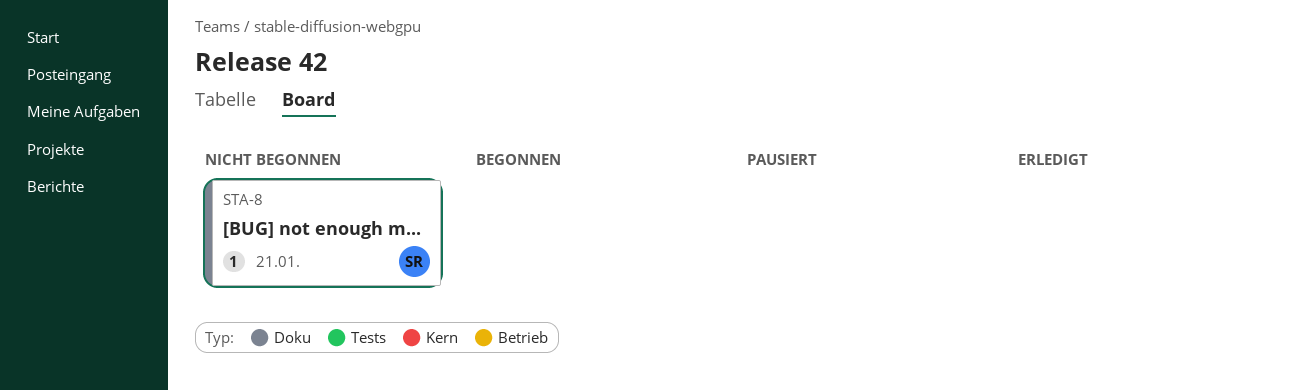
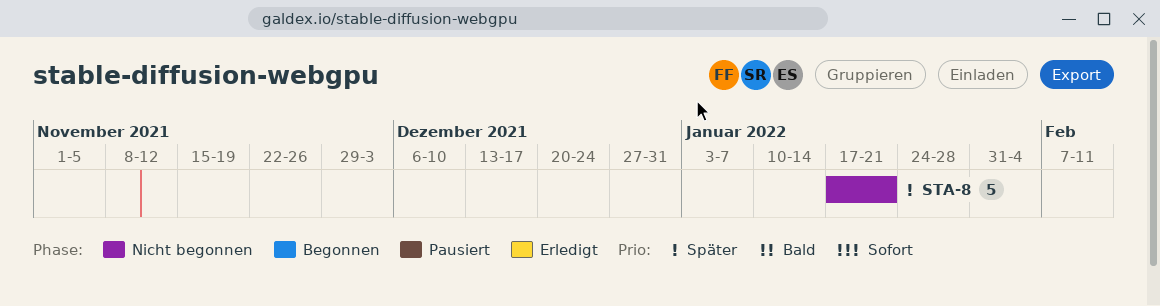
STA-8, estimate: 1 -> 5

